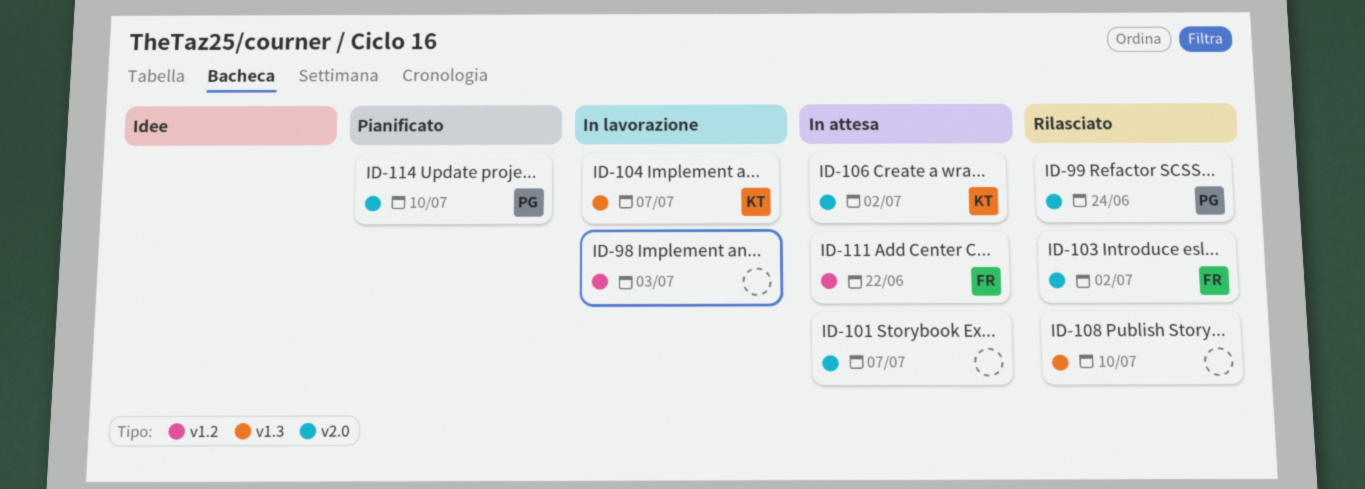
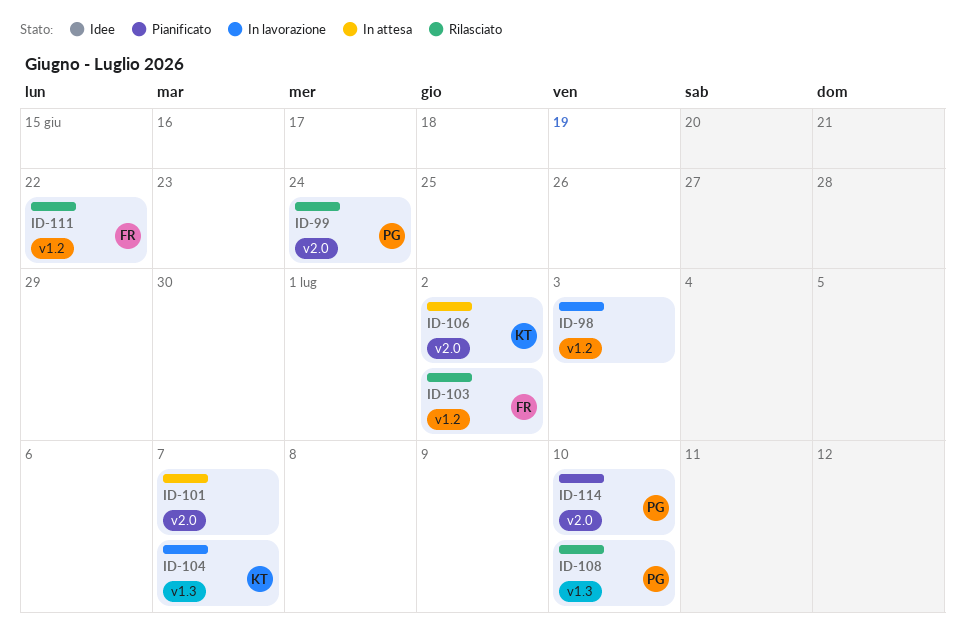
ID-103, label: v2.0 -> v1.2
ID-108, owner: none -> PG
ID-111, status: In attesa -> Rilasciato

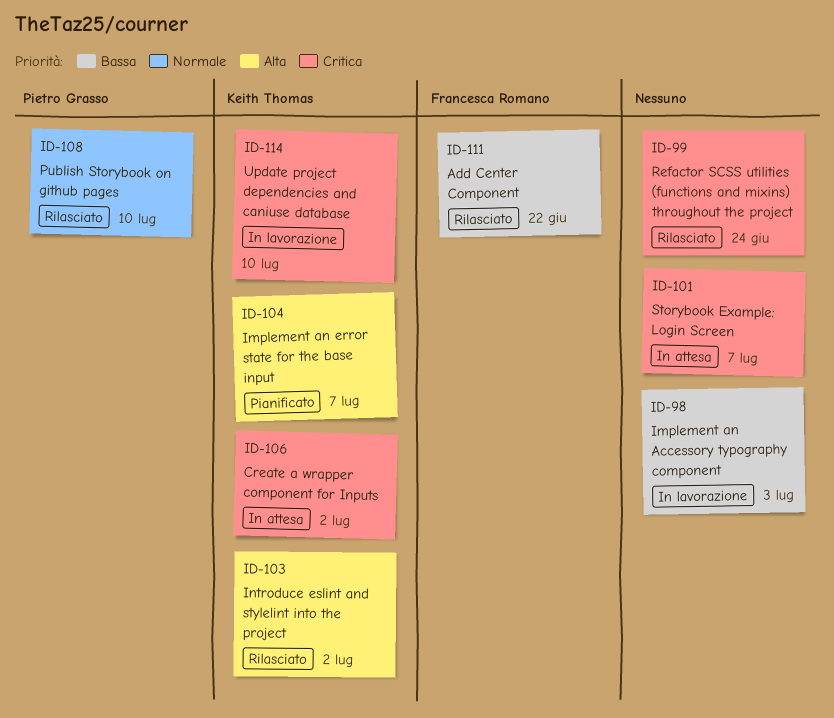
ID-99, owner: Pietro Grasso -> none
ID-103, owner: Francesca Romano -> Keith Thomas
ID-104, status: In lavorazione -> Pianificato
ID-114, status: Pianificato -> In lavorazione
ID-114, owner: Pietro Grasso -> Keith Thomas

